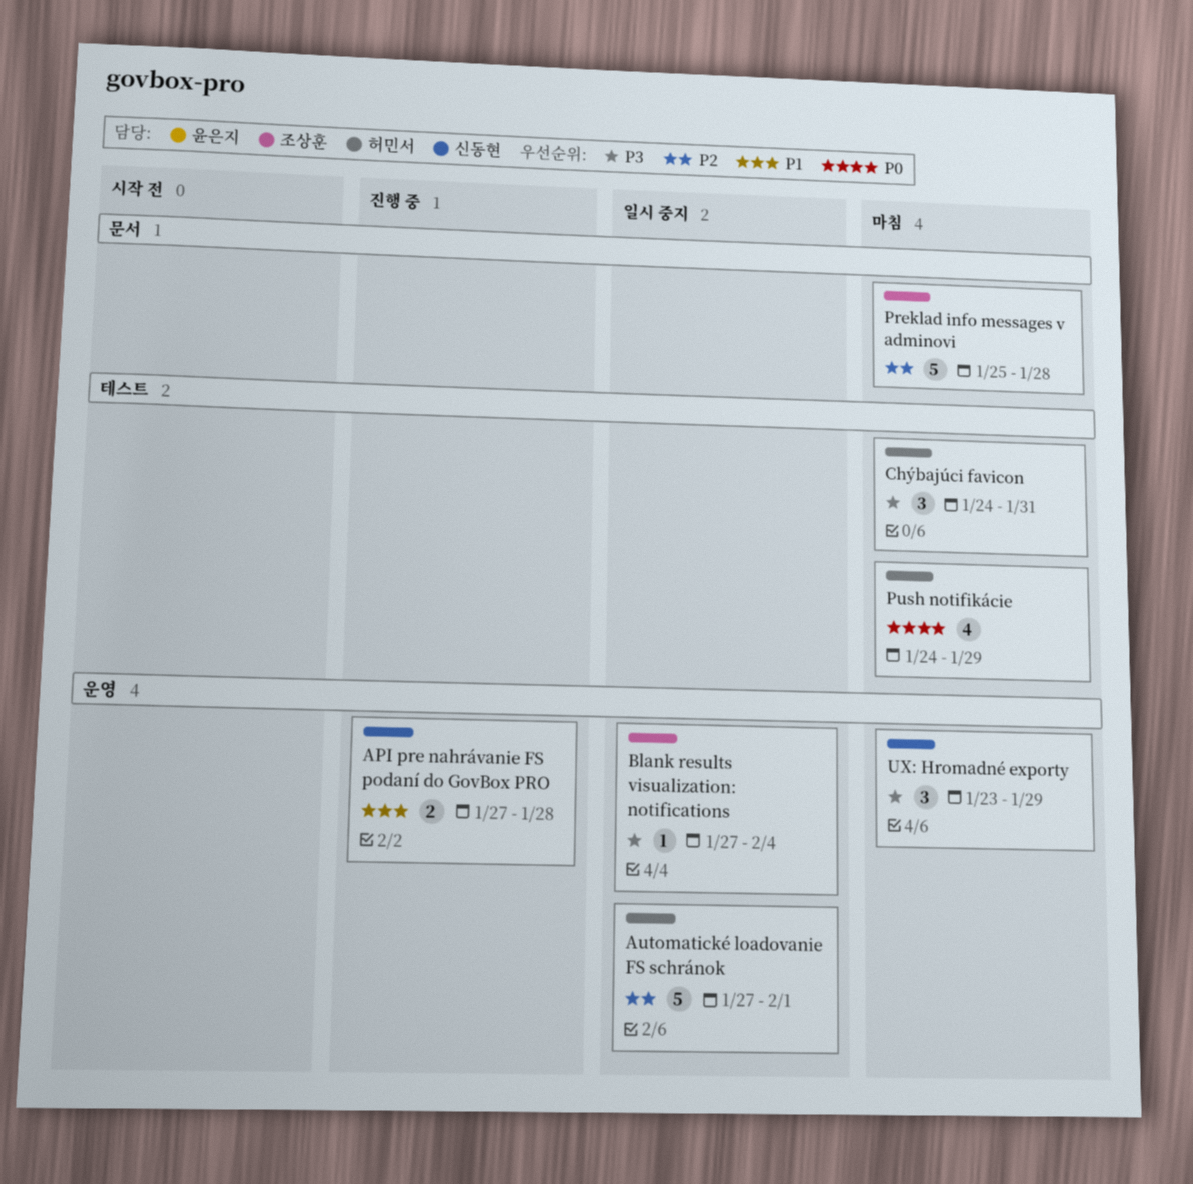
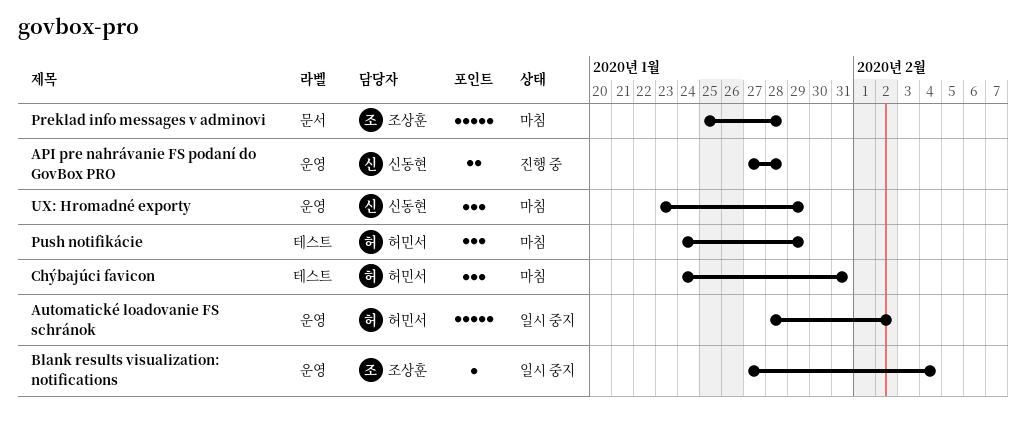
Automatické loadovanie FS schránok, start: Jan 27 -> Jan 28
Automatické loadovanie FS schránok, due: Feb 1 -> Feb 2
Push notifikácie, estimate: 4 -> 3

